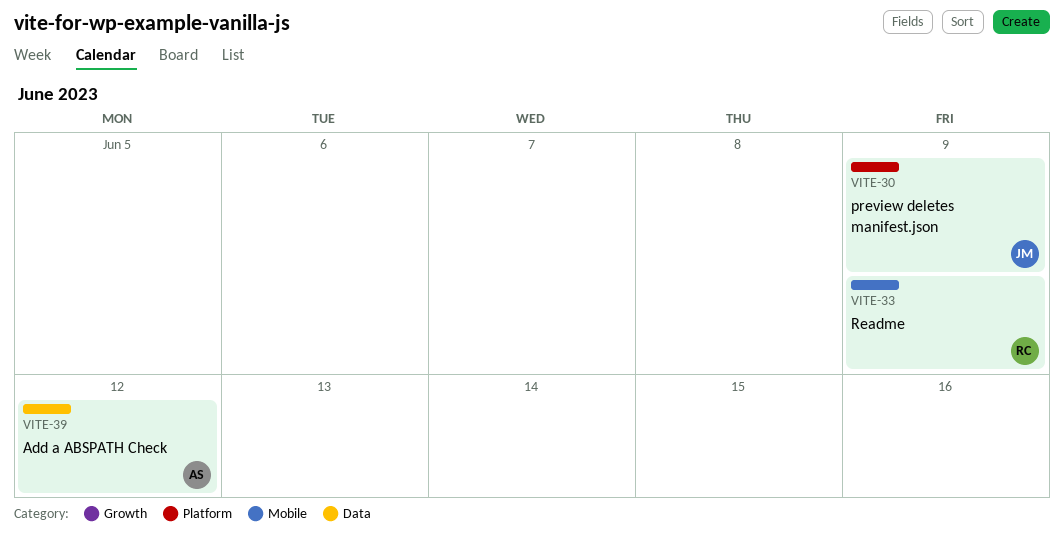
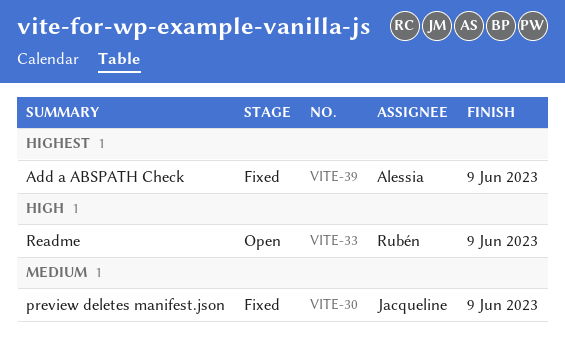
VITE-39, due: Jun 12 -> Jun 9

